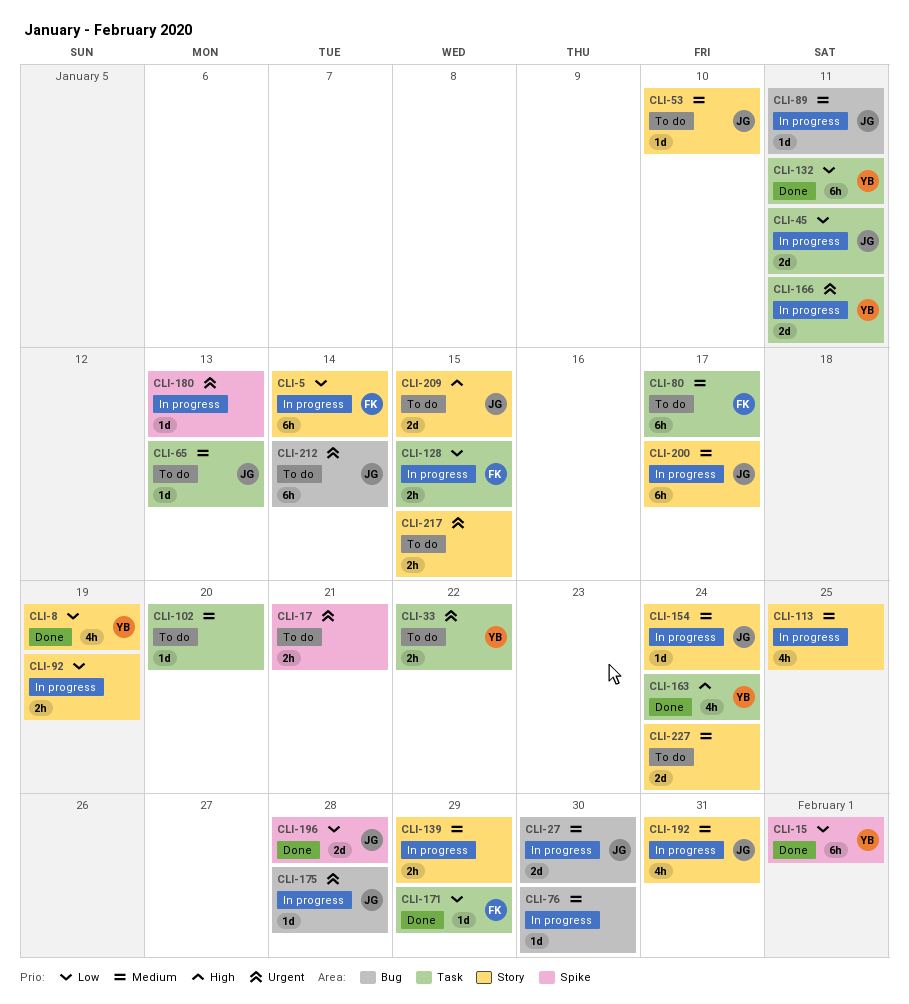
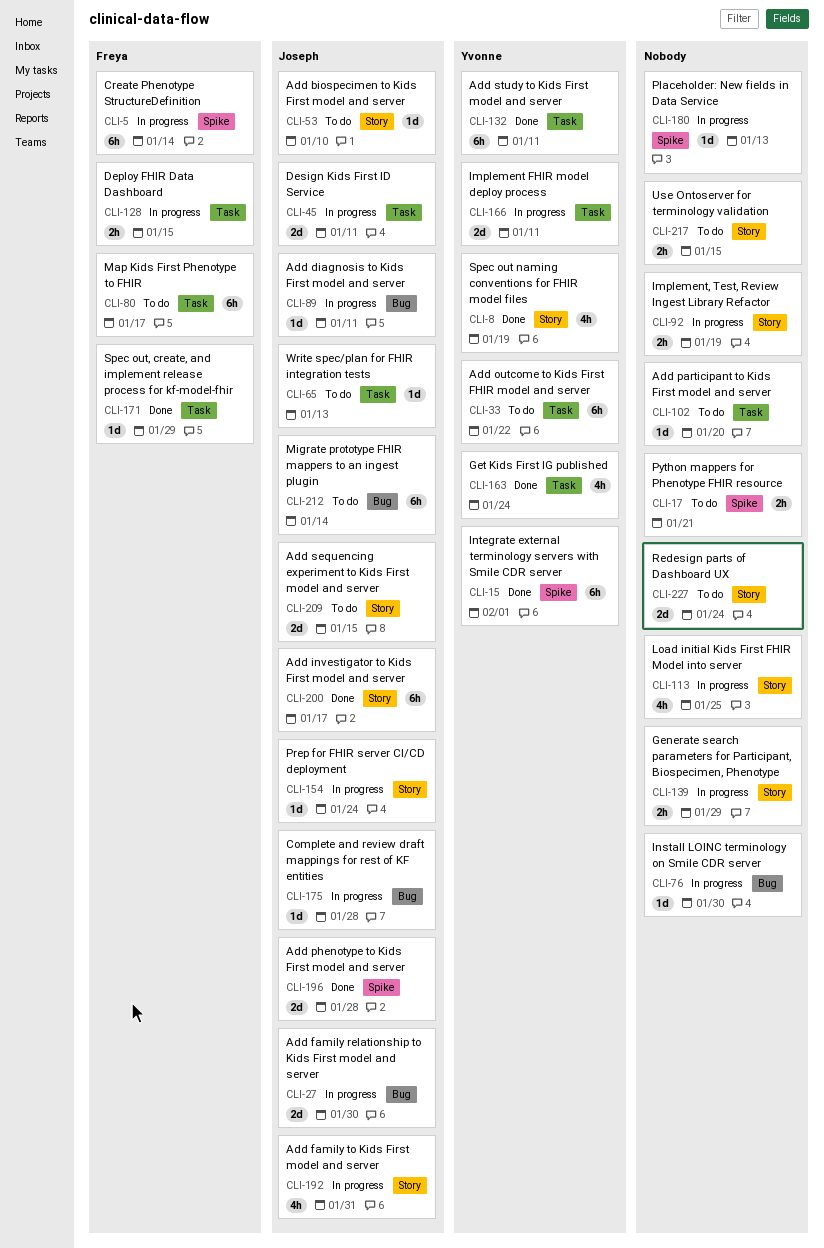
CLI-5, label: Story -> Spike
CLI-33, estimate: 2h -> 6h
CLI-200, status: In progress -> Done

